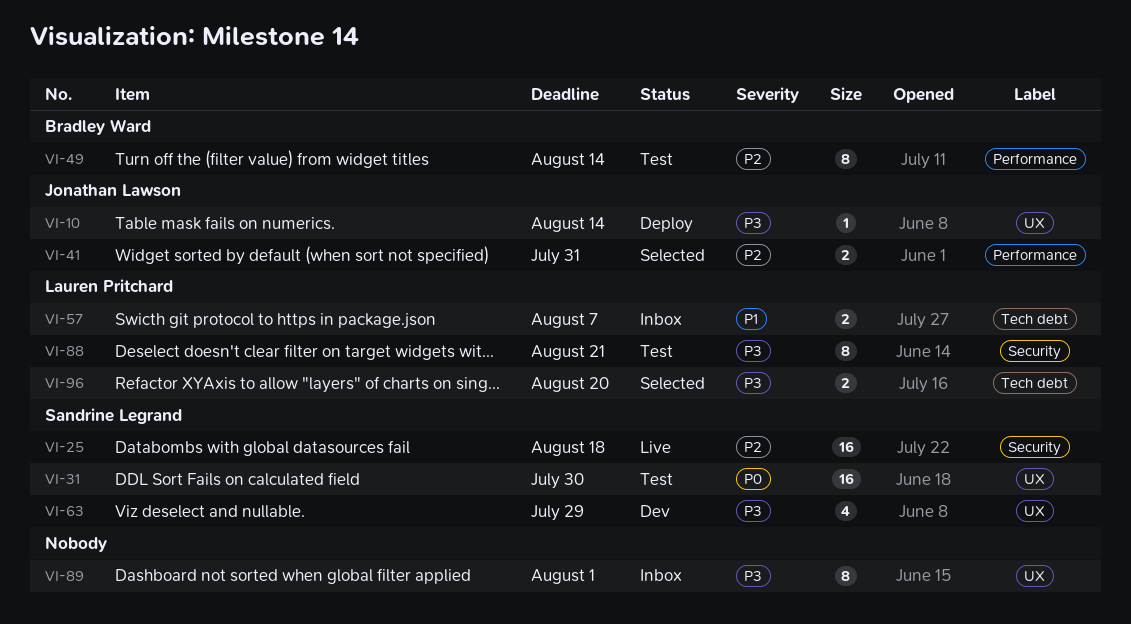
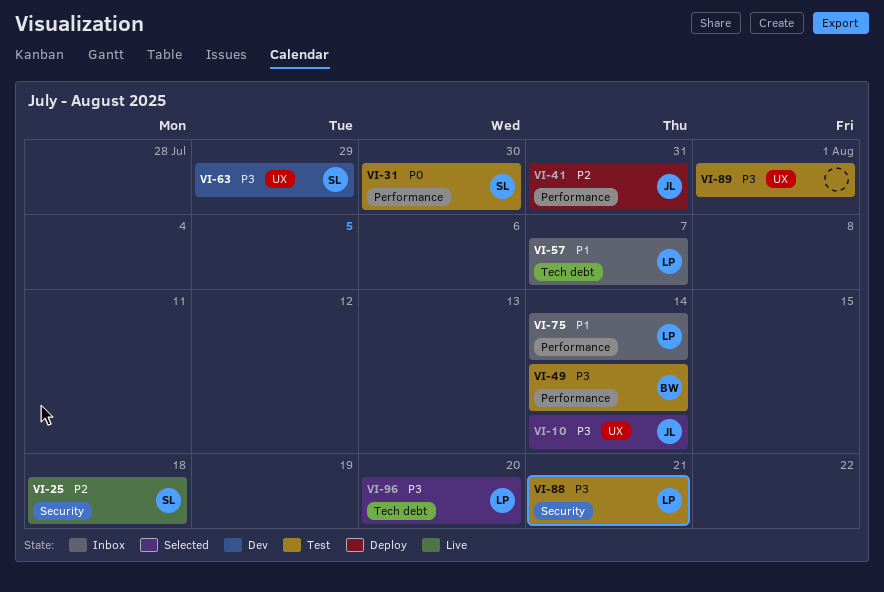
VI-10, status: Deploy -> Selected
VI-31, label: UX -> Performance
VI-41, status: Selected -> Deploy
VI-49, priority: P2 -> P3
VI-75: none -> present
VI-89, status: Inbox -> Test

